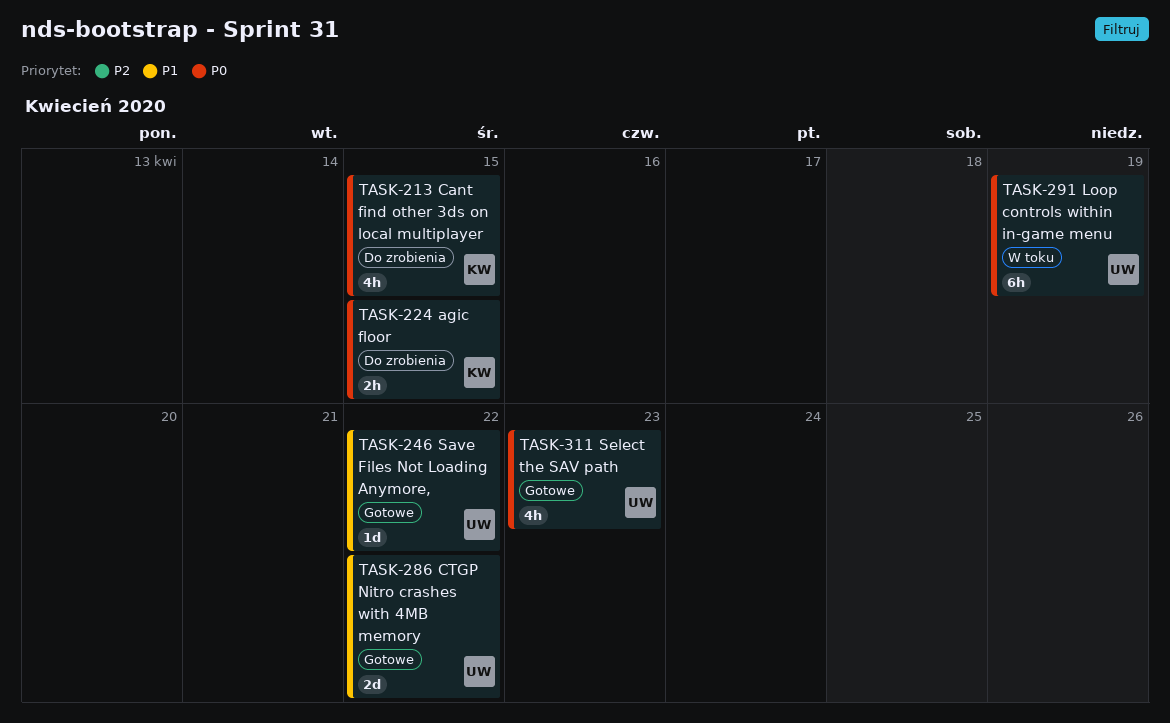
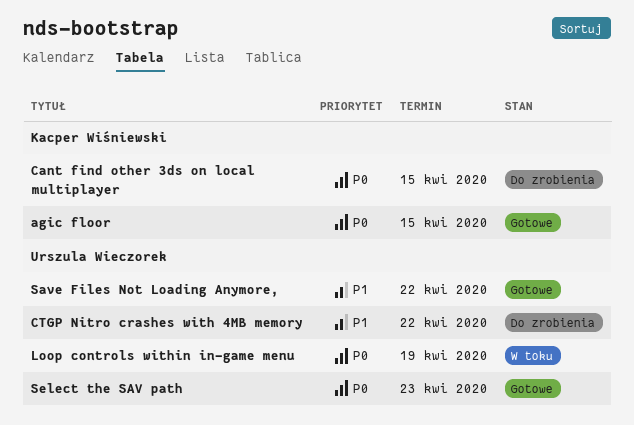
agic floor, status: Do zrobienia -> Gotowe
CTGP Nitro crashes with 4MB memory, status: Gotowe -> Do zrobienia

